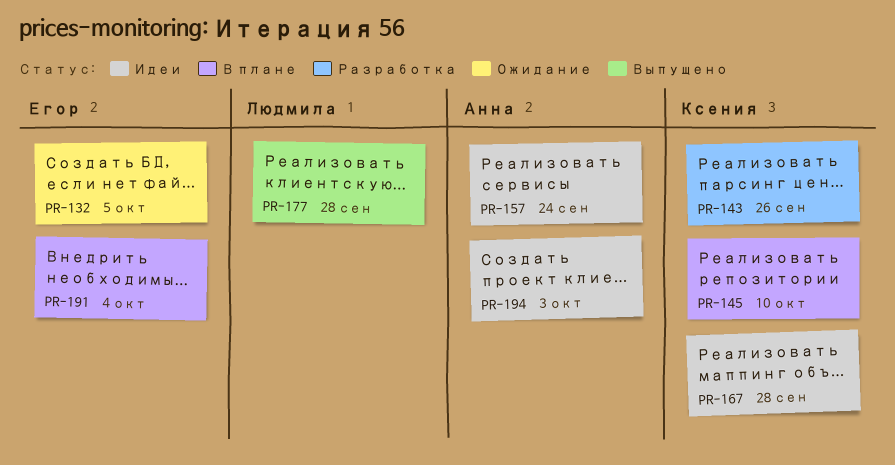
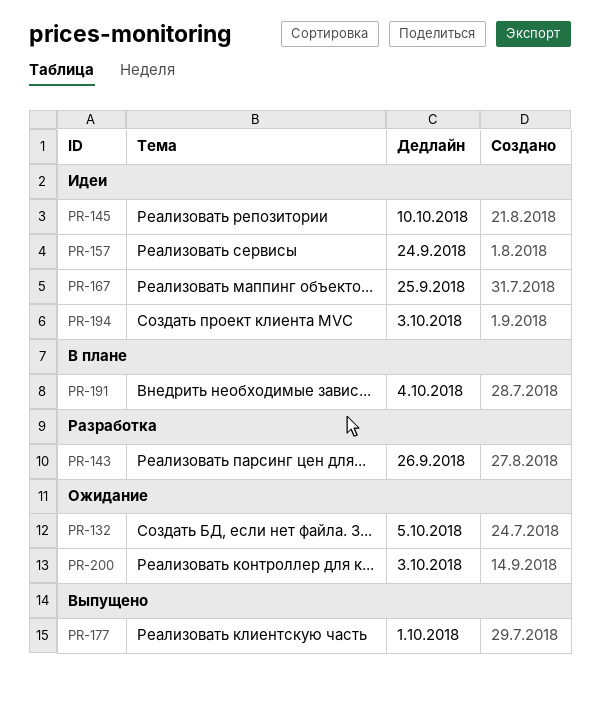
PR-145, status: В плане -> Идеи
PR-167, due: Sep 28 -> Sep 25
PR-177, due: Sep 28 -> Oct 1
PR-200: none -> present

